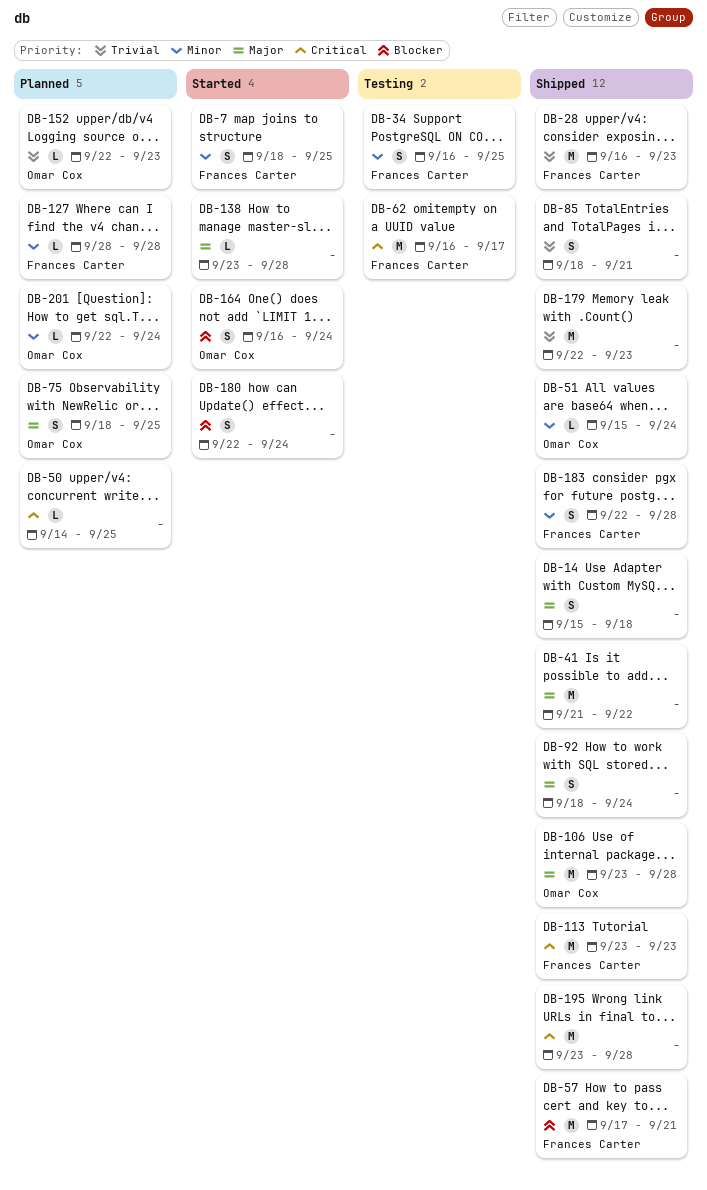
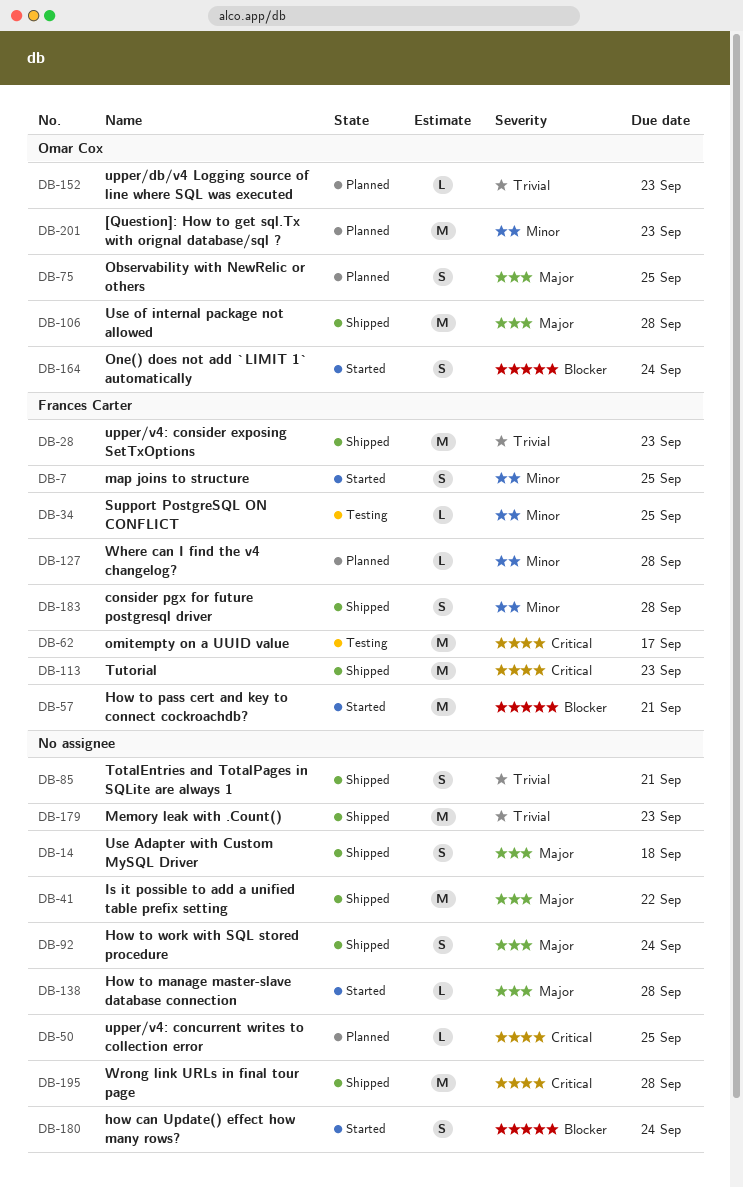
DB-34, estimate: S -> L
DB-51: present -> none
DB-57, status: Shipped -> Started
DB-201, estimate: L -> M
DB-201, due: Sep 24 -> Sep 23

